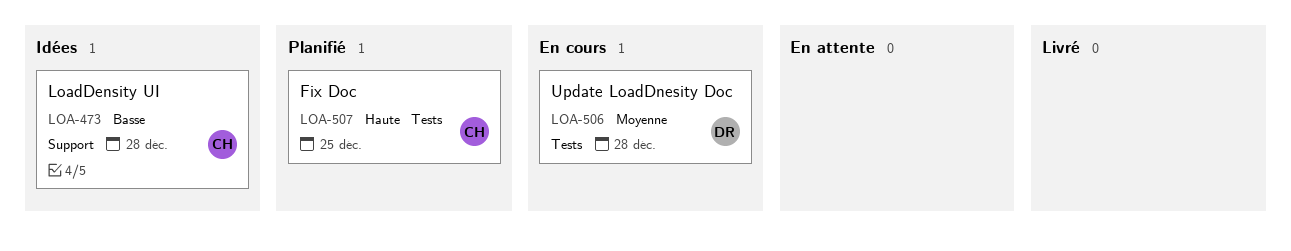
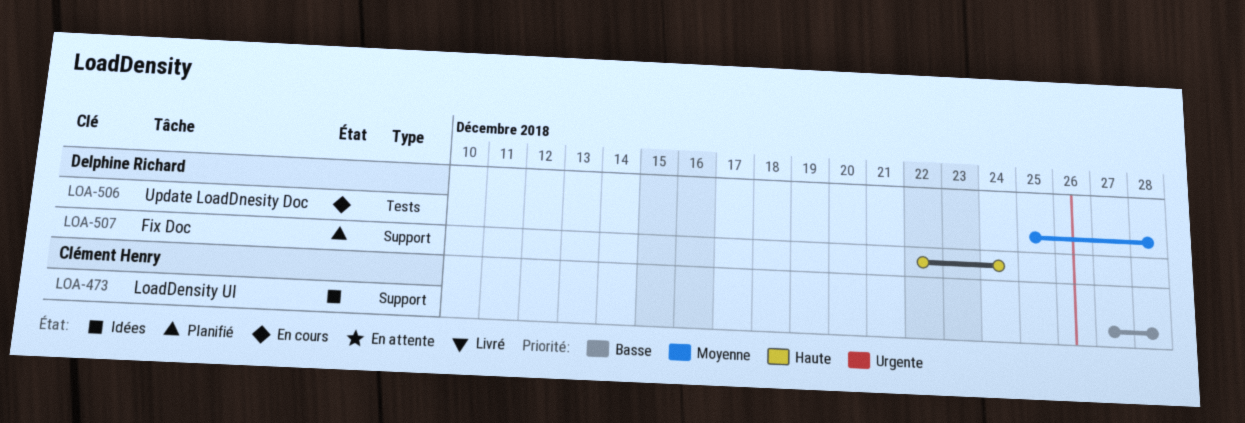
LOA-507, owner: Clément Henry -> Delphine Richard
LOA-507, label: Tests -> Support
LOA-507, due: Dec 25 -> Dec 24

